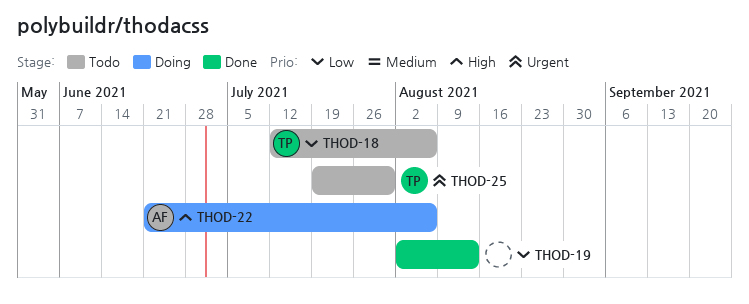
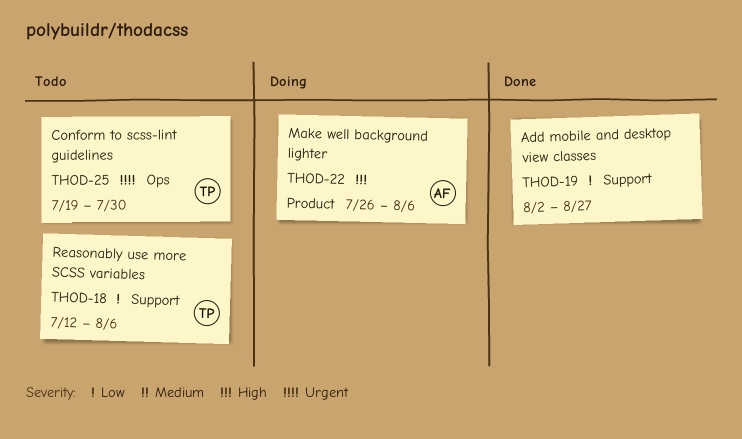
THOD-19, due: Aug 13 -> Aug 27
THOD-22, start: Jun 21 -> Jul 26

